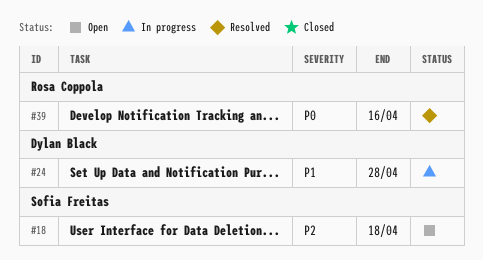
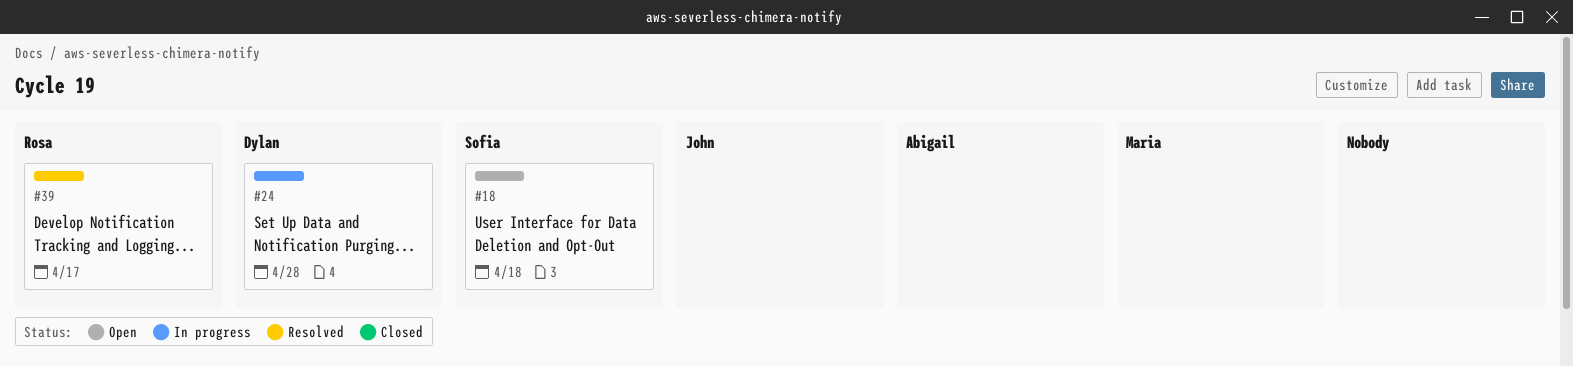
#39, due: Apr 16 -> Apr 17

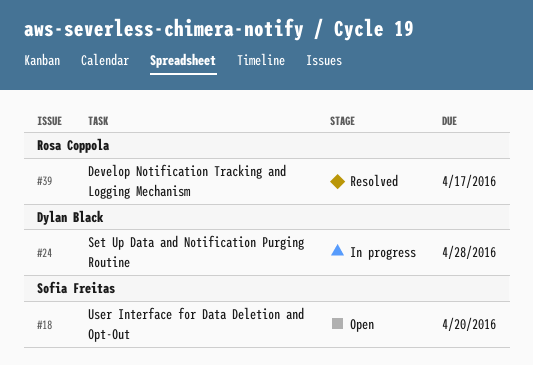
#18, due: Apr 18 -> Apr 20

